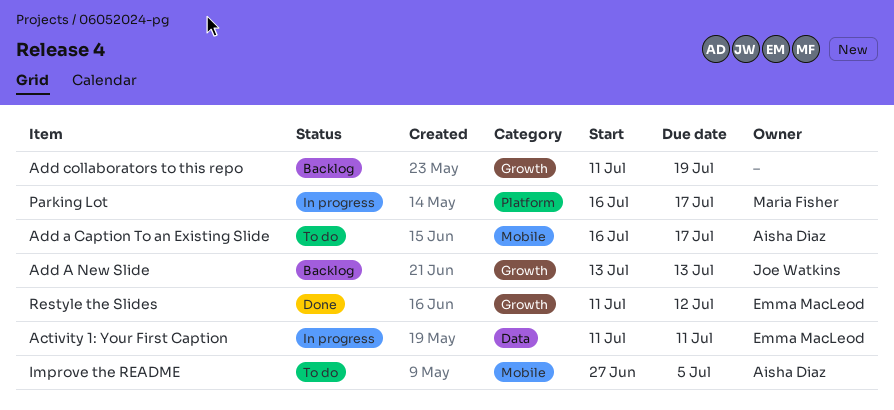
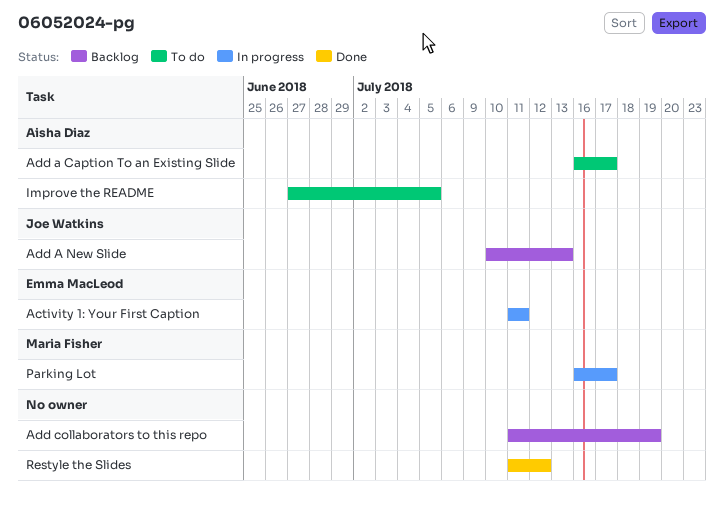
Add A New Slide, start: Jul 13 -> Jul 10
Restyle the Slides, owner: Emma MacLeod -> none

